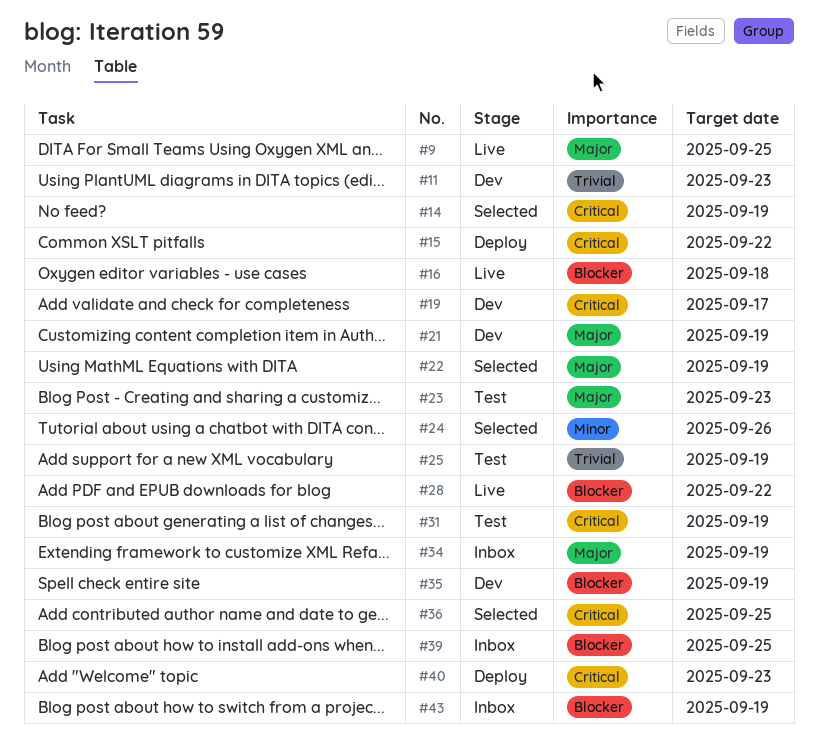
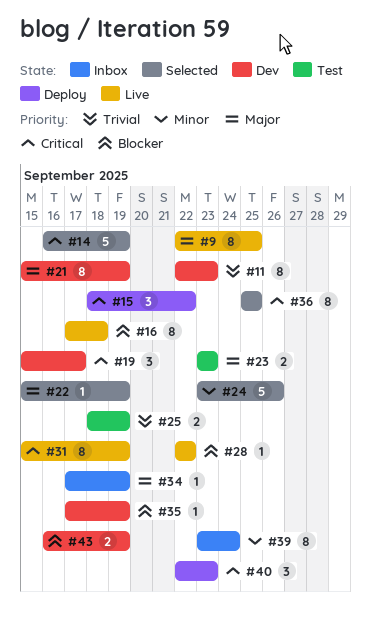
#31, status: Test -> Live
#39, priority: Blocker -> Minor
#39, due: Sep 25 -> Sep 24
#43, status: Inbox -> Dev

